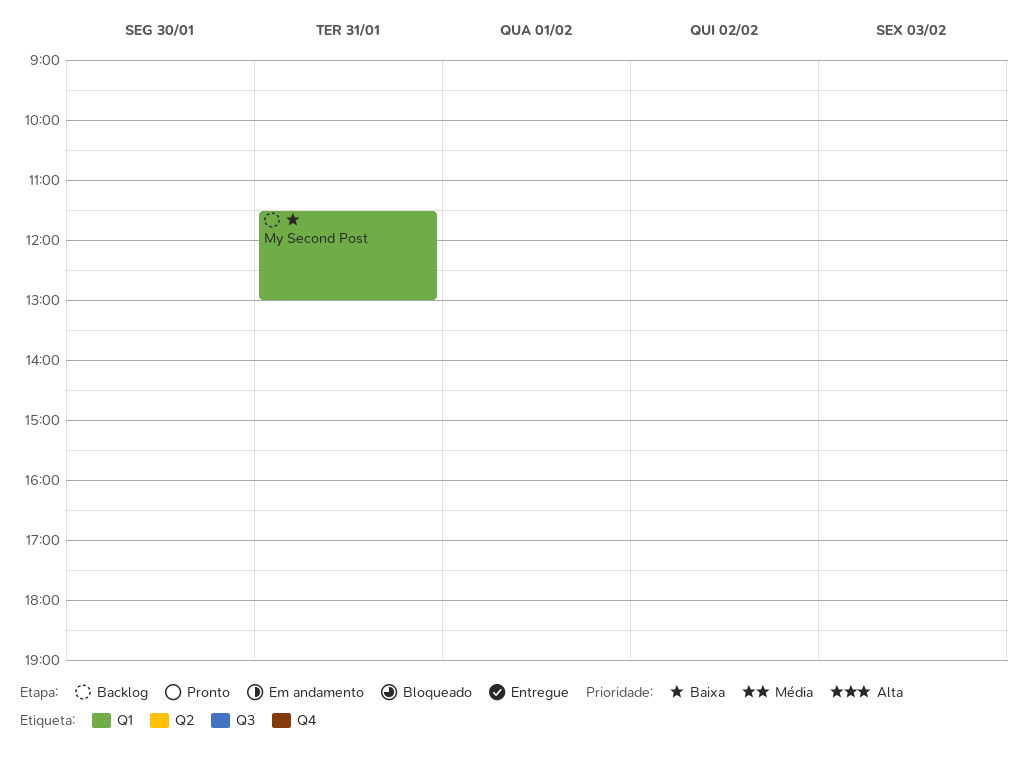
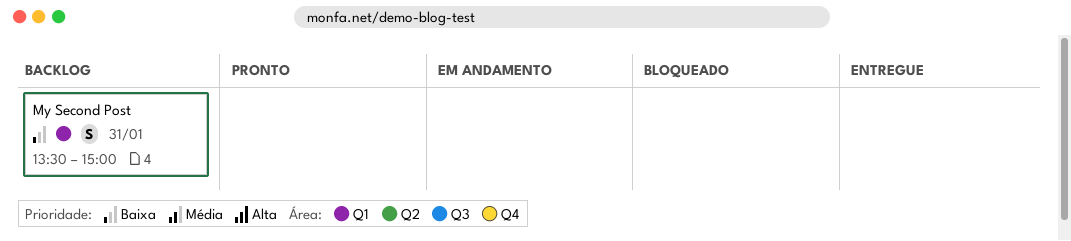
My Second Post, begins: 11:30 -> 13:30
My Second Post, ends: 13:00 -> 15:00

